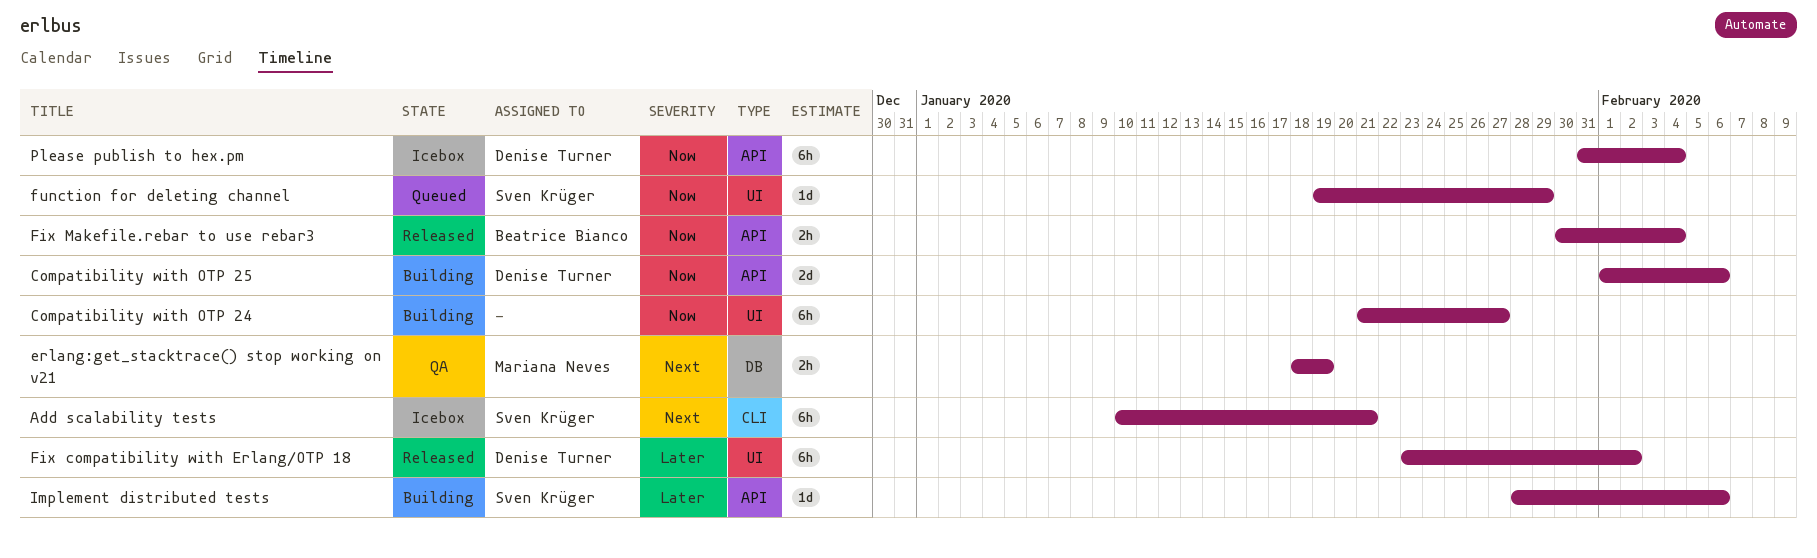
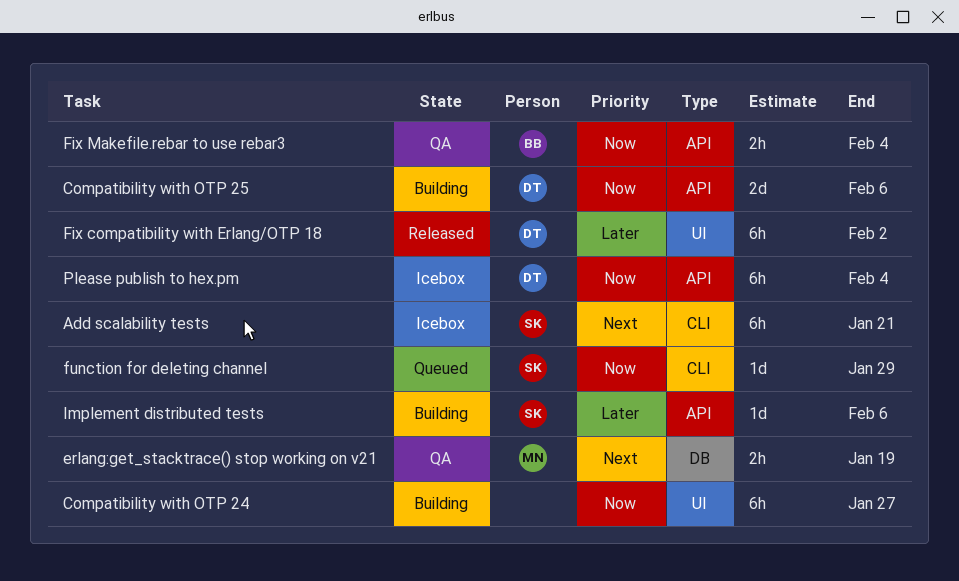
Fix Makefile.rebar to use rebar3, status: Released -> QA
function for deleting channel, label: UI -> CLI

